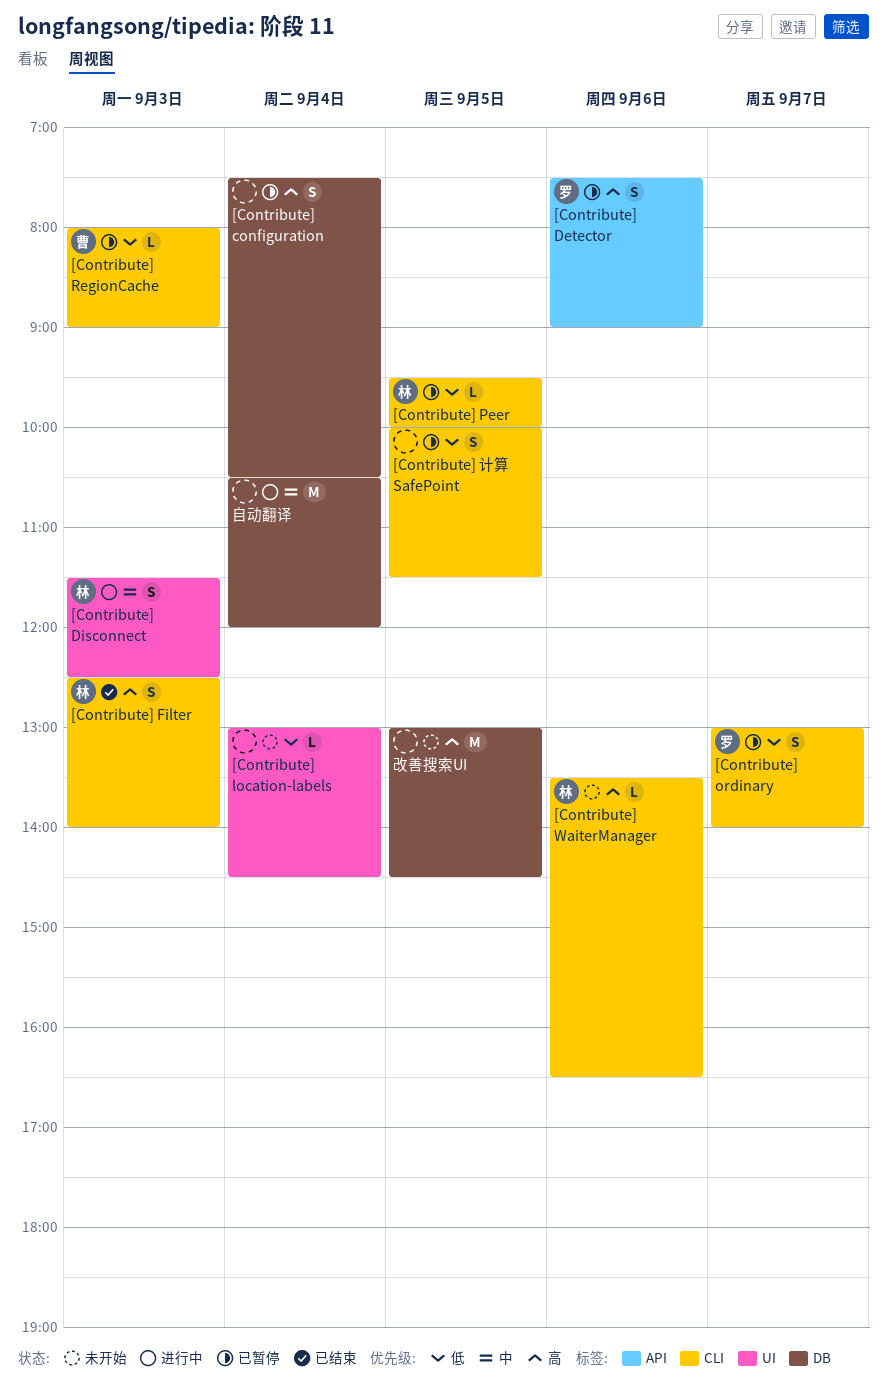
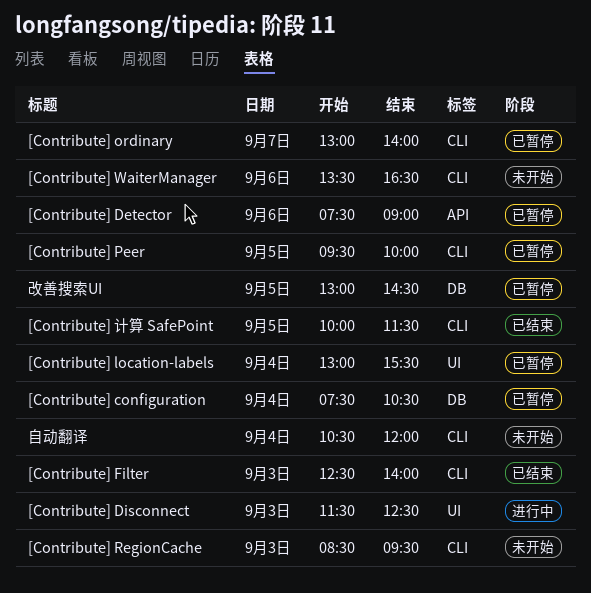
[Contribute] location-labels, status: 未开始 -> 已暂停
[Contribute] location-labels, ends: 14:30 -> 15:30
[Contribute] RegionCache, status: 已暂停 -> 未开始
[Contribute] RegionCache, begins: 08:00 -> 08:30
[Contribute] RegionCache, ends: 09:00 -> 09:30
[Contribute] 计算 SafePoint, status: 已暂停 -> 已结束
改善搜索UI, status: 未开始 -> 已暂停
自动翻译, status: 进行中 -> 未开始
自动翻译, label: DB -> CLI

